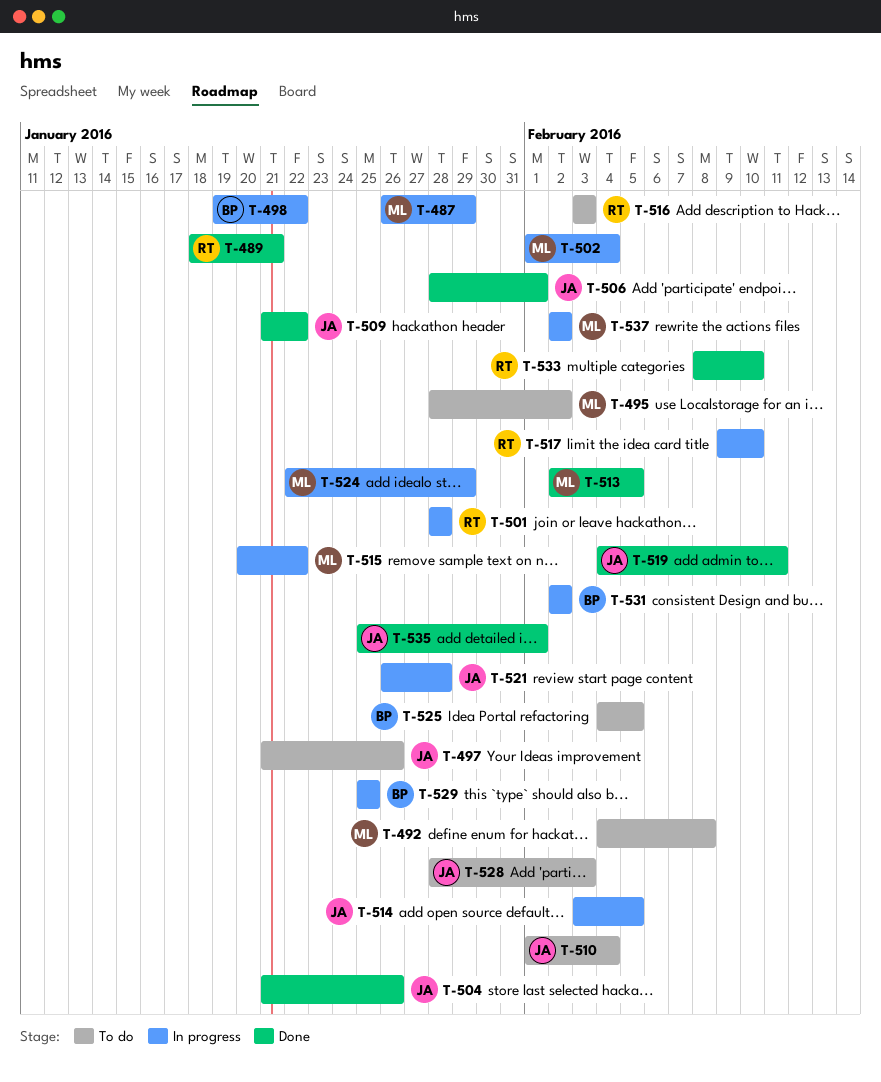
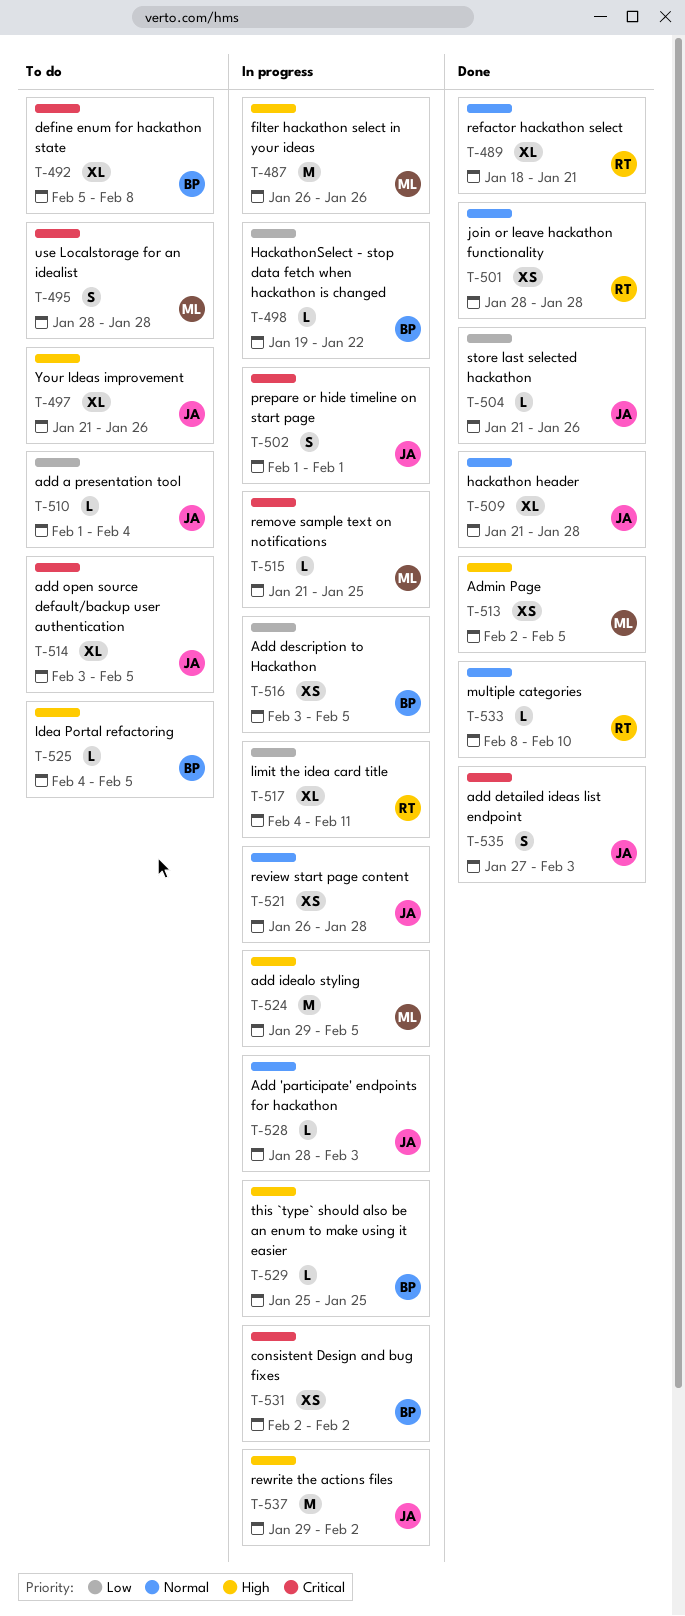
T-487, due: Jan 29 -> Jan 26
T-492, owner: ML -> BP
T-492, start: Feb 4 -> Feb 5
T-495, due: Feb 2 -> Jan 28
T-501, status: In progress -> Done
T-502, owner: ML -> JA
T-502, due: Feb 4 -> Feb 1
T-506: present -> none
T-509, due: Jan 22 -> Jan 28
T-514, status: In progress -> To do
T-515, start: Jan 20 -> Jan 21
T-515, due: Jan 22 -> Jan 25
T-516, status: To do -> In progress
T-516, owner: RT -> BP
T-516, due: Feb 3 -> Feb 5
T-517, start: Feb 9 -> Feb 4
T-517, due: Feb 10 -> Feb 11
T-519: present -> none
T-524, start: Jan 22 -> Jan 29
T-524, due: Jan 29 -> Feb 5
T-528, status: To do -> In progress
T-535, start: Jan 25 -> Jan 27
T-535, due: Feb 1 -> Feb 3
T-537, owner: ML -> JA
T-537, start: Feb 2 -> Jan 29

